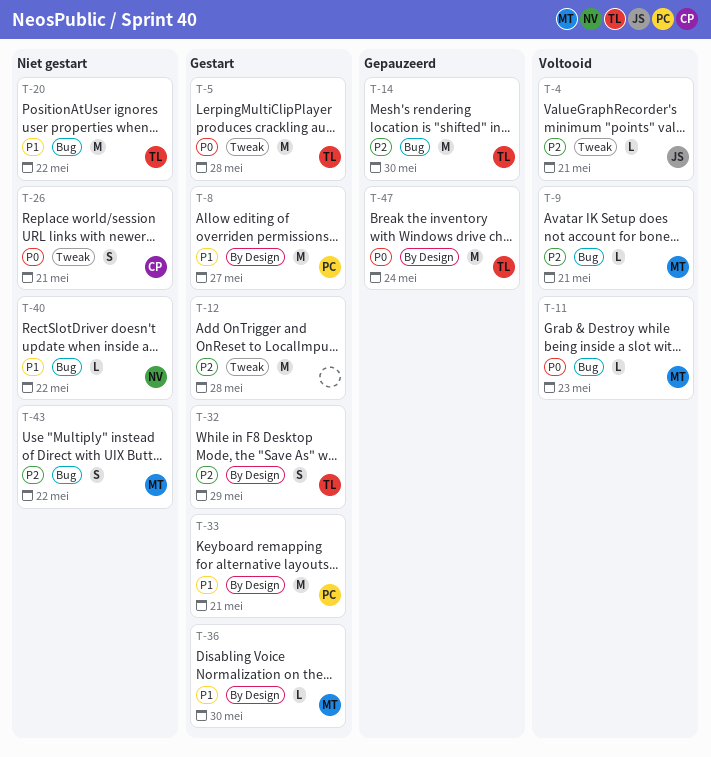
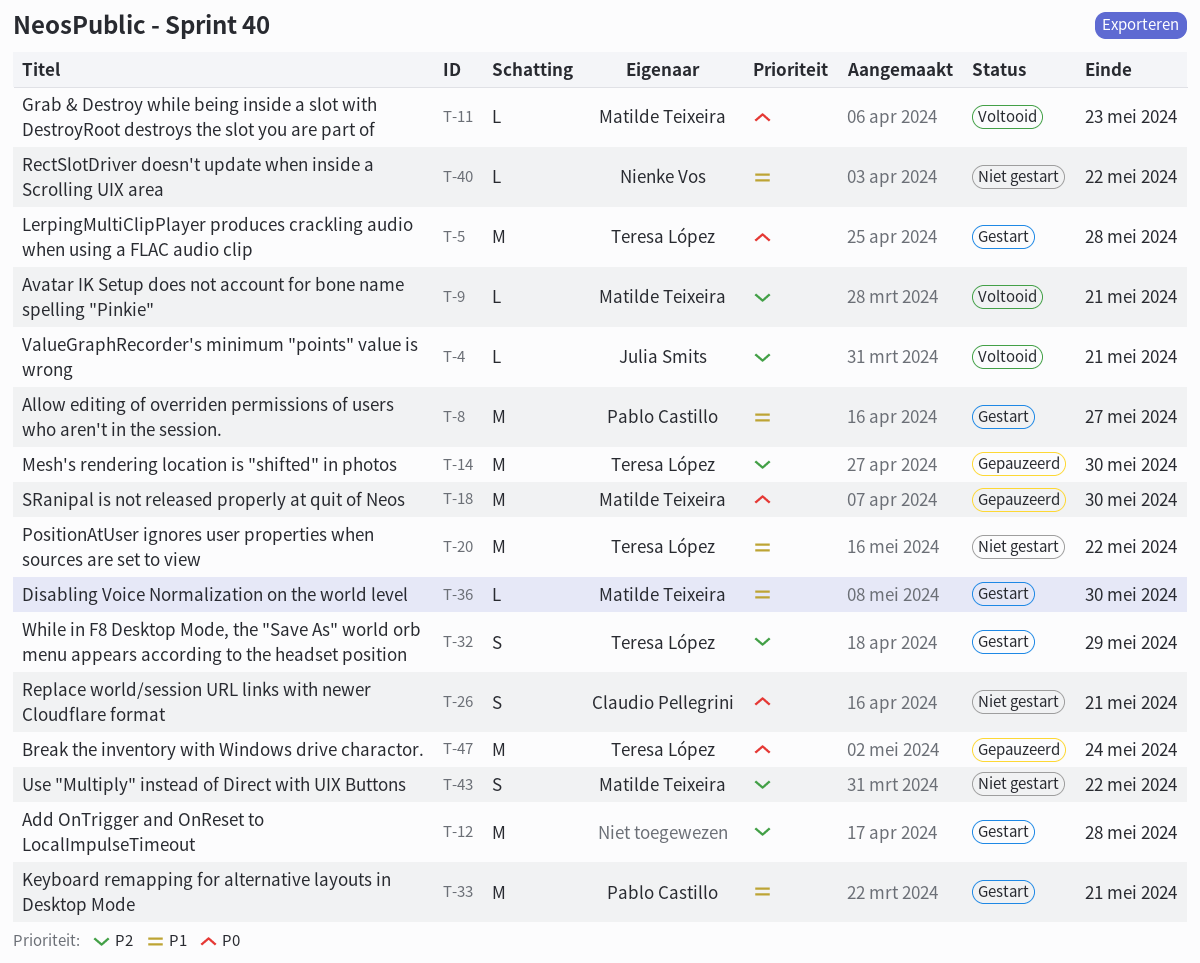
T-18: none -> present

